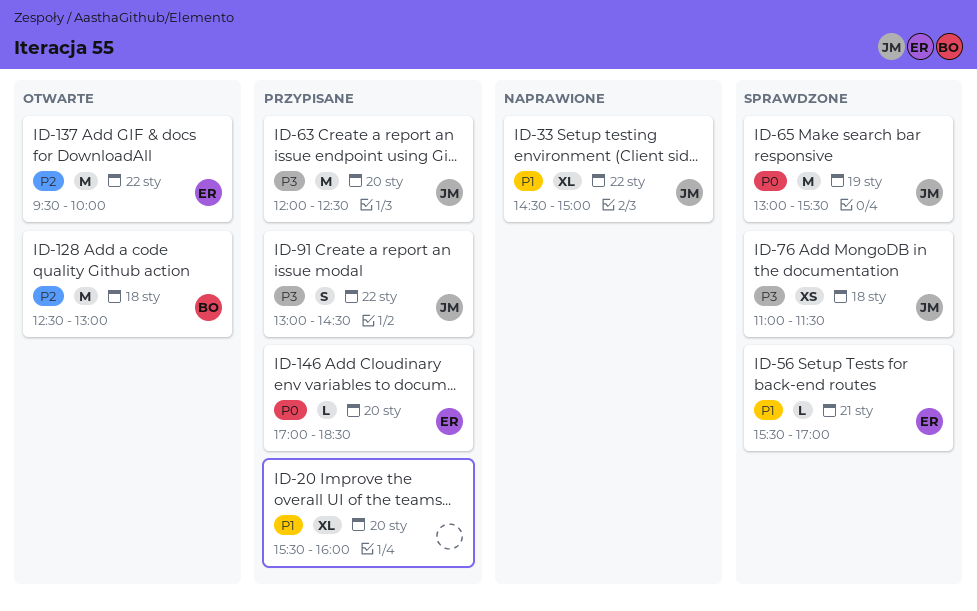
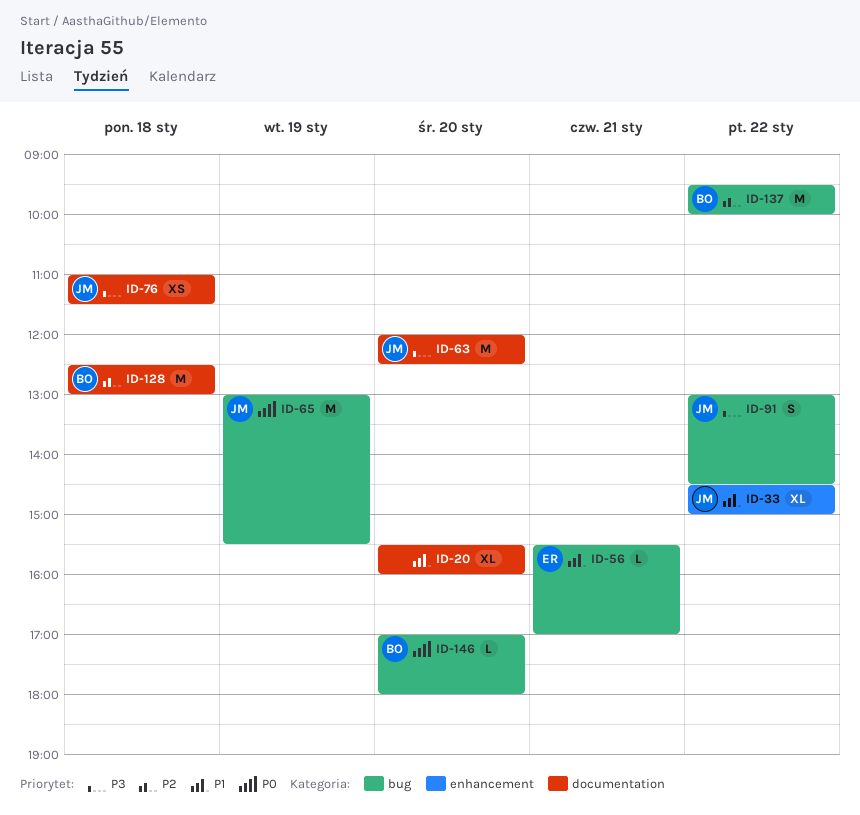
ID-137, owner: ER -> BO
ID-146, owner: ER -> BO
ID-146, ends: 18:30 -> 18:00

